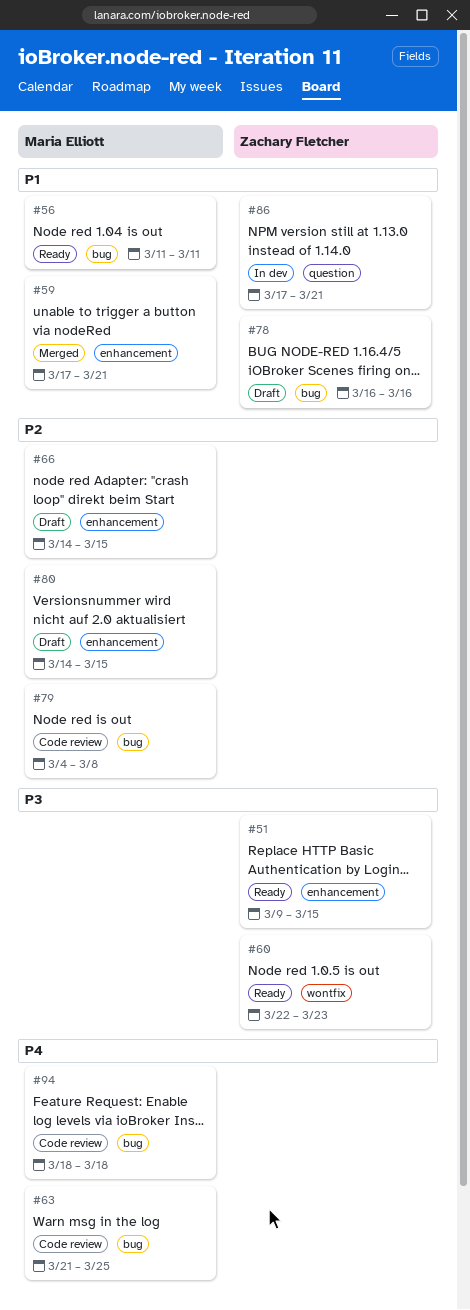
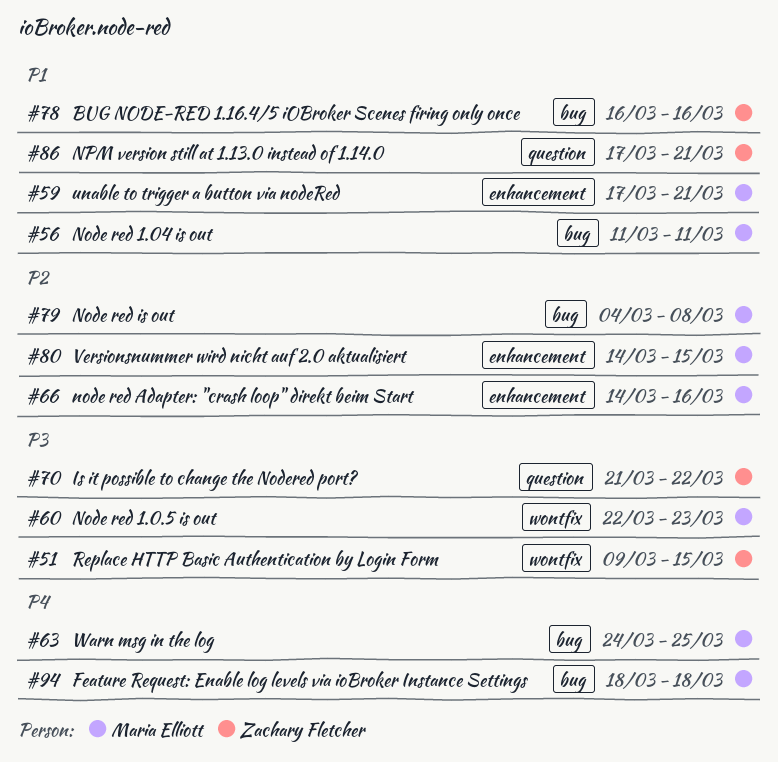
#51, label: enhancement -> wontfix
#60, owner: Zachary Fletcher -> Maria Elliott
#63, start: Mar 21 -> Mar 24
#66, due: Mar 15 -> Mar 16
#70: none -> present

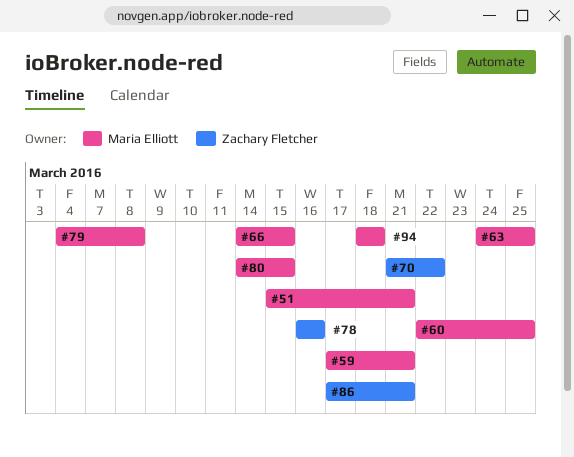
#51, owner: Zachary Fletcher -> Maria Elliott
#51, start: Mar 9 -> Mar 15
#51, due: Mar 15 -> Mar 21
#56: present -> none
#60, due: Mar 23 -> Mar 25
#66, due: Mar 16 -> Mar 15

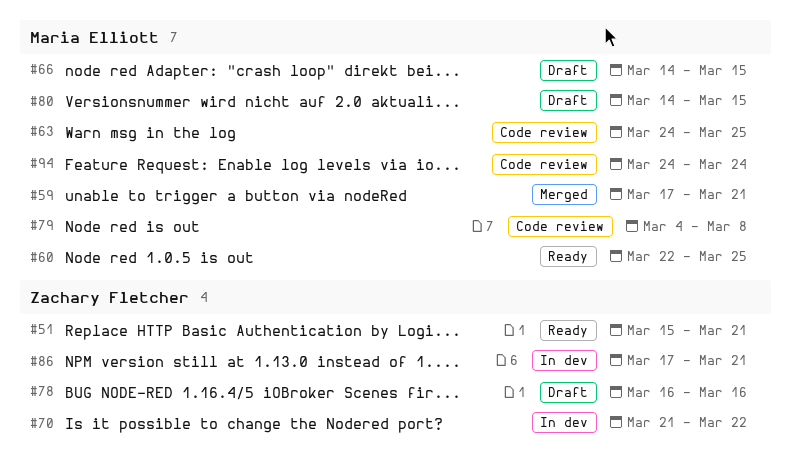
#51, owner: Maria Elliott -> Zachary Fletcher
#94, start: Mar 18 -> Mar 24
#94, due: Mar 18 -> Mar 24

